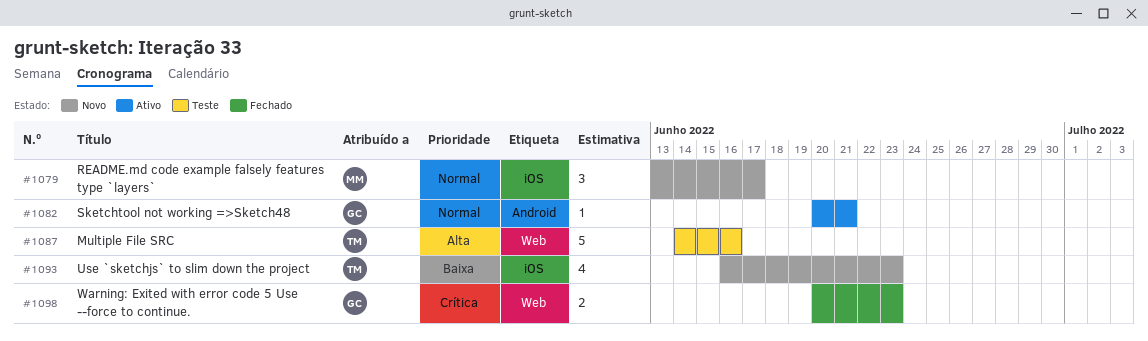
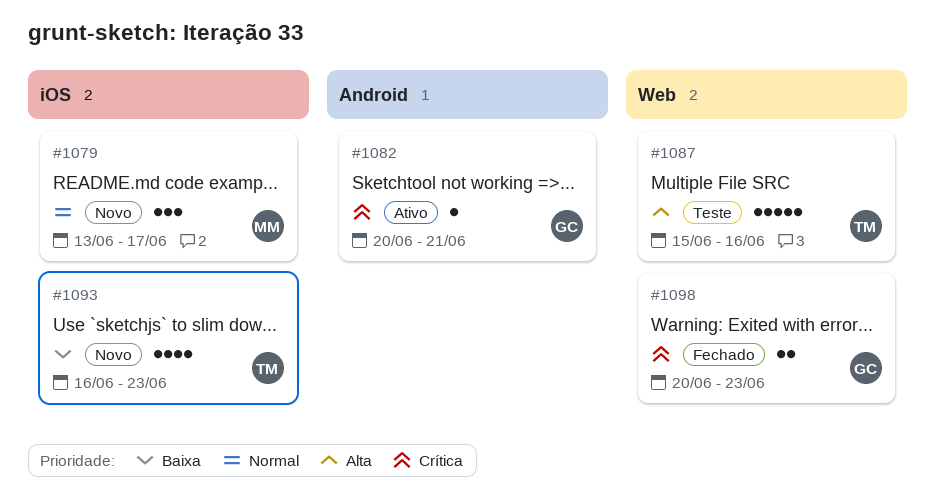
#1082, priority: Normal -> Crítica
#1087, start: Jun 14 -> Jun 15

